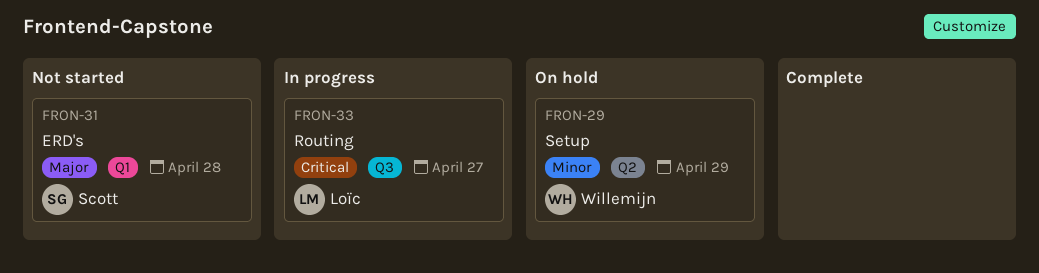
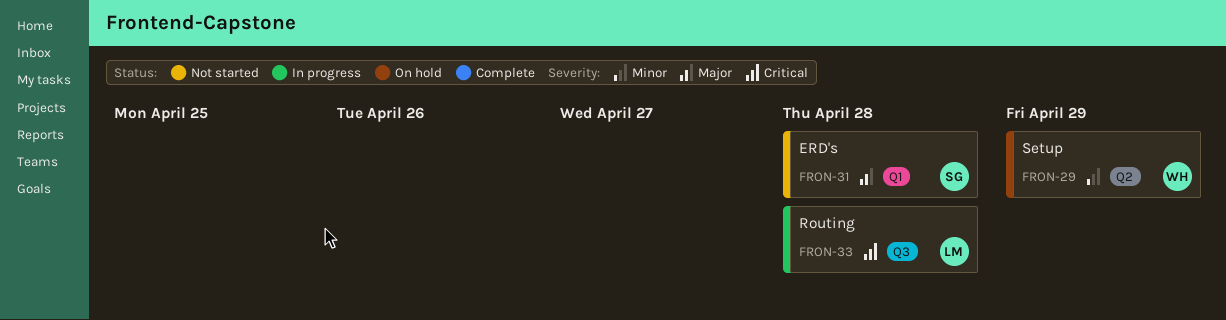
FRON-33, due: Apr 27 -> Apr 28

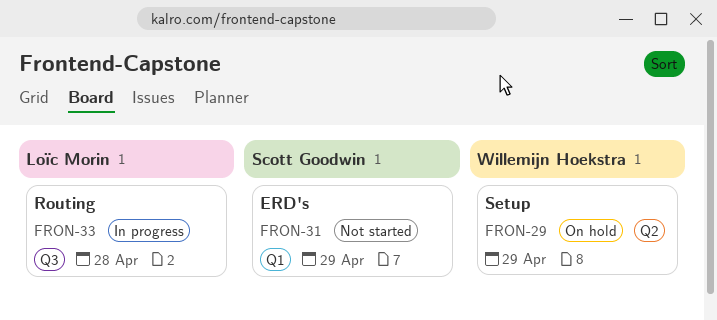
FRON-31, due: Apr 28 -> Apr 29

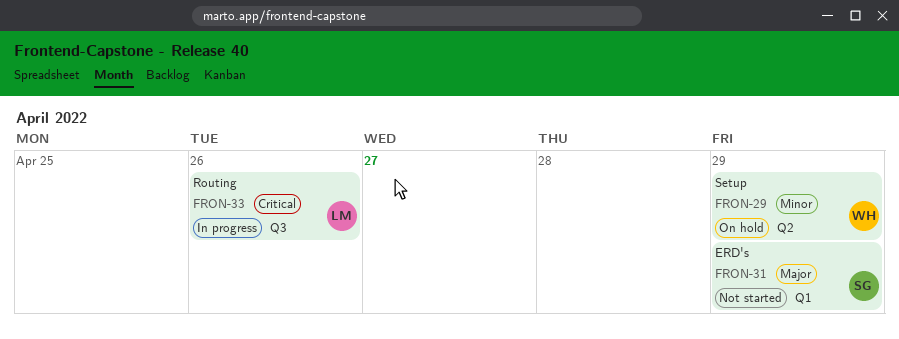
FRON-33, due: Apr 28 -> Apr 26

